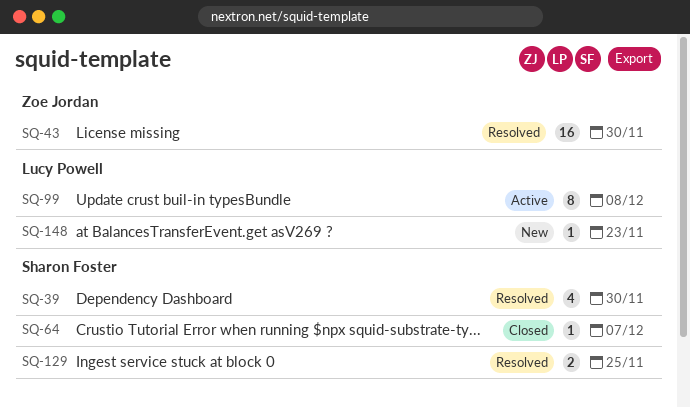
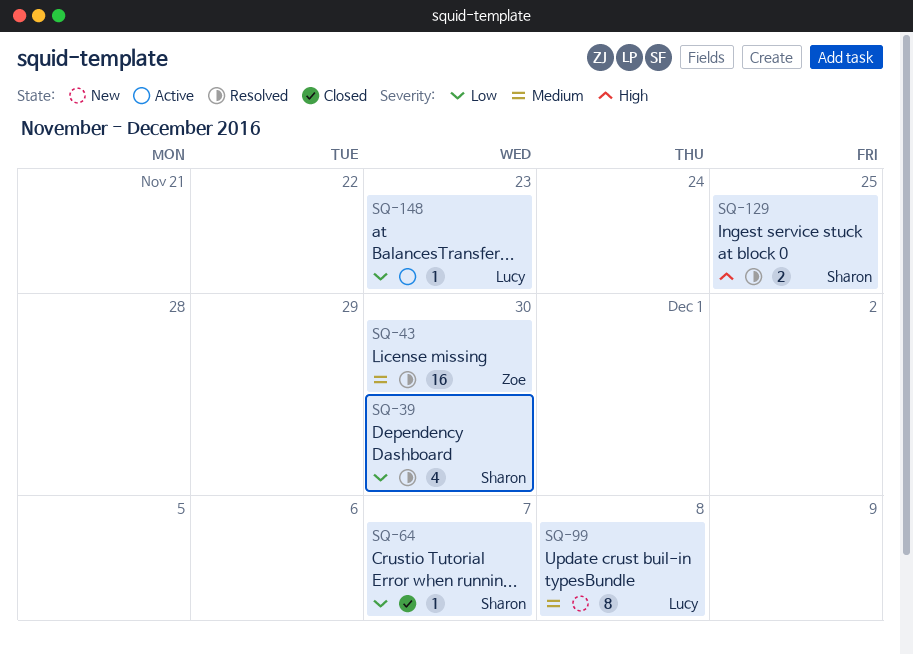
SQ-99, status: Active -> New
SQ-148, status: New -> Active

